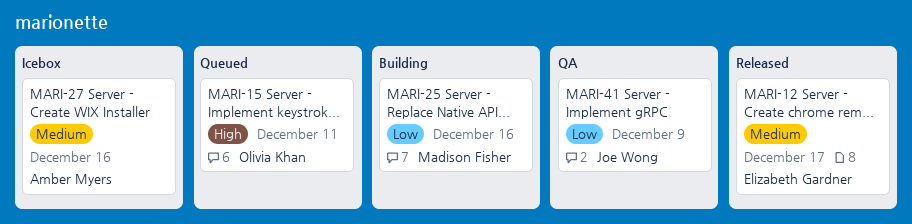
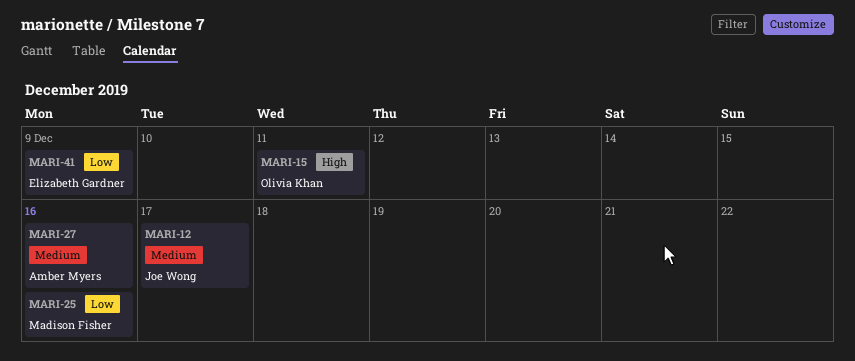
MARI-12, owner: Elizabeth Gardner -> Joe Wong
MARI-41, owner: Joe Wong -> Elizabeth Gardner

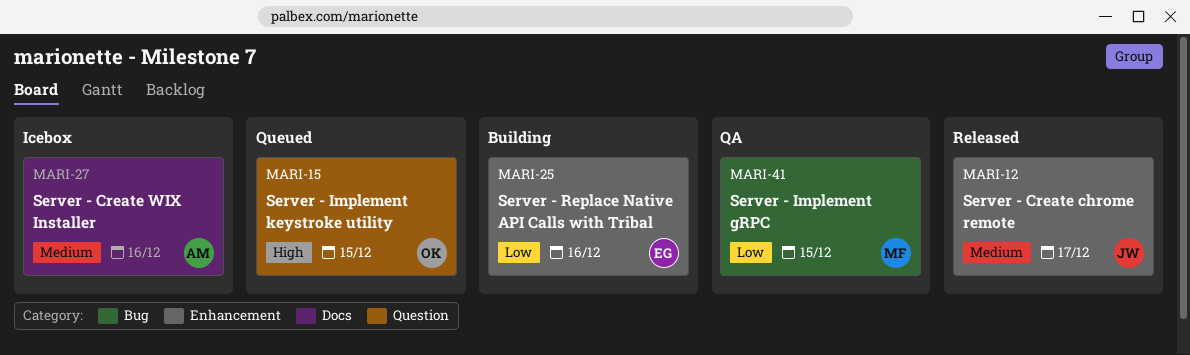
MARI-15, due: Dec 11 -> Dec 15
MARI-25, owner: Madison Fisher -> Elizabeth Gardner
MARI-41, owner: Elizabeth Gardner -> Madison Fisher
MARI-41, due: Dec 9 -> Dec 15

